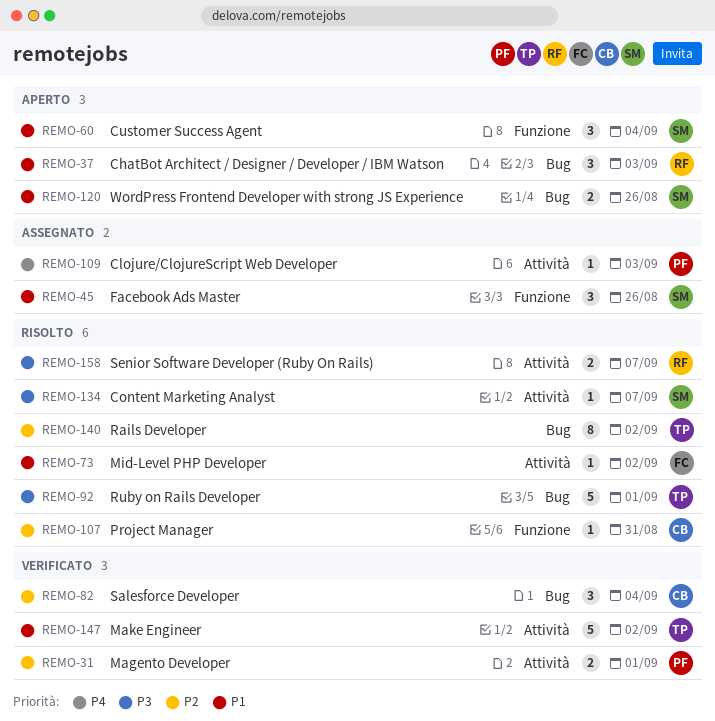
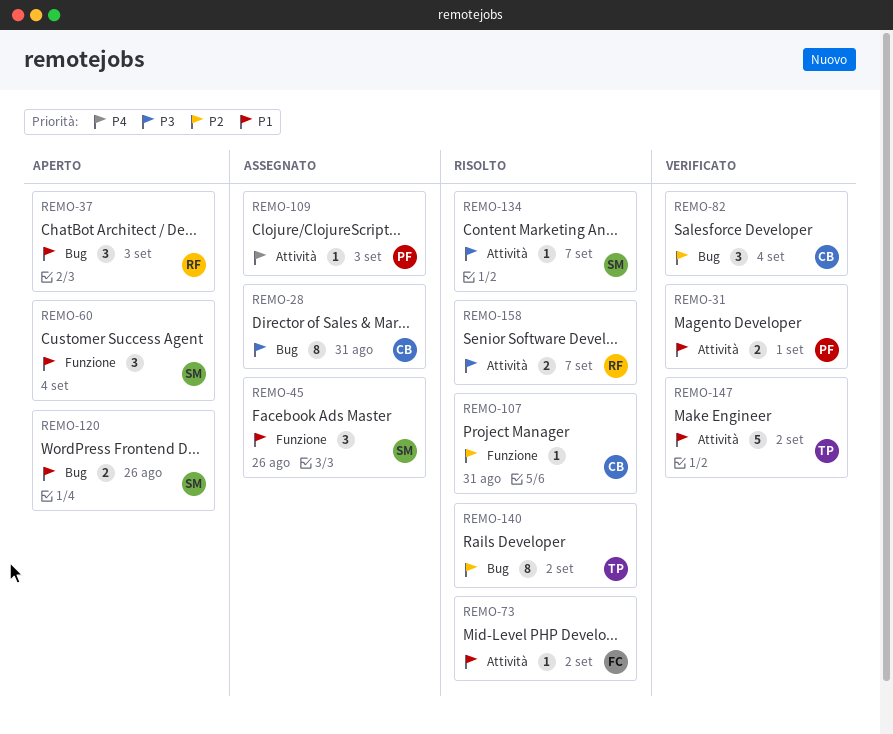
REMO-28: none -> present
REMO-31, priority: P2 -> P1
REMO-92: present -> none

